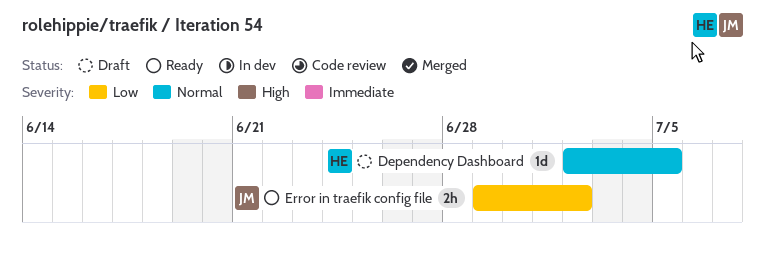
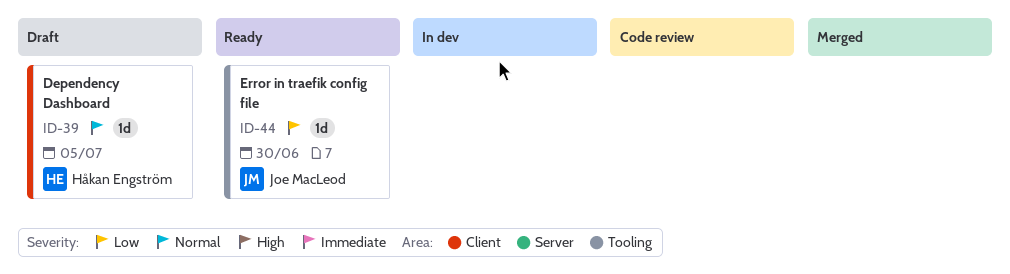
Error in traefik config file, estimate: 2h -> 1d
Error in traefik config file, due: Jul 2 -> Jun 30

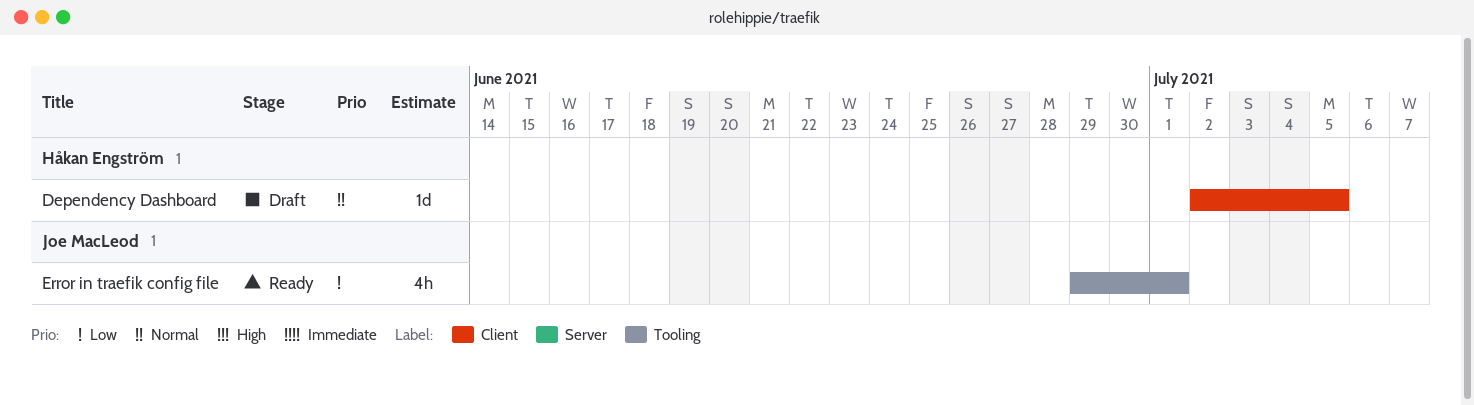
Error in traefik config file, estimate: 1d -> 4h
Error in traefik config file, due: Jun 30 -> Jul 1

